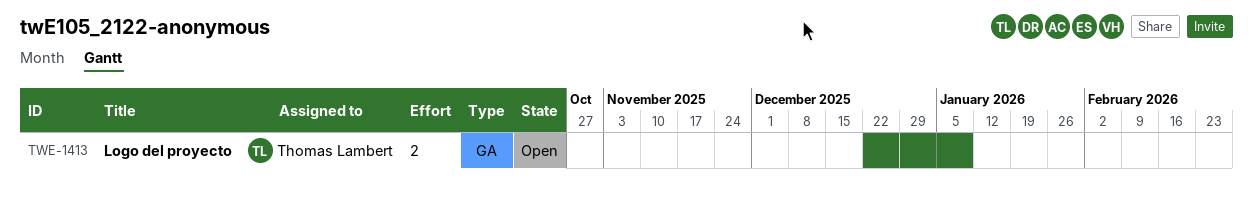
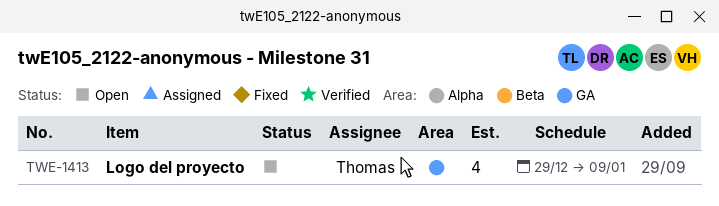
TWE-1413, estimate: 2 -> 4
TWE-1413, start: Dec 22 -> Dec 29

